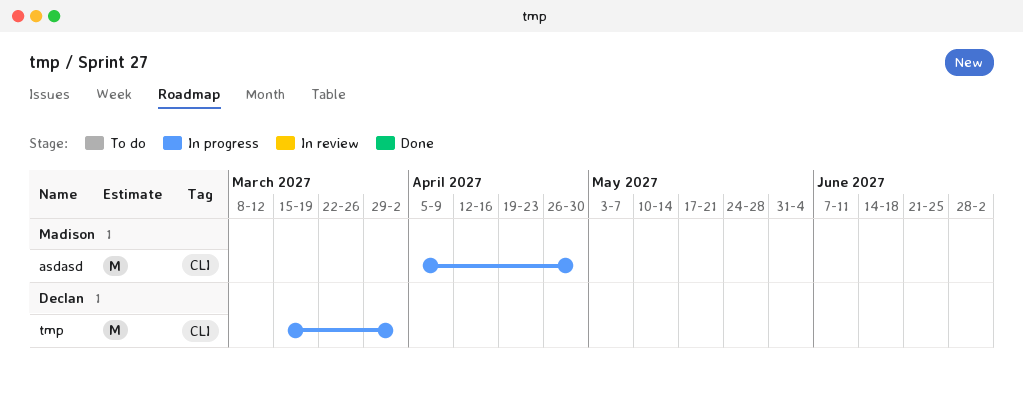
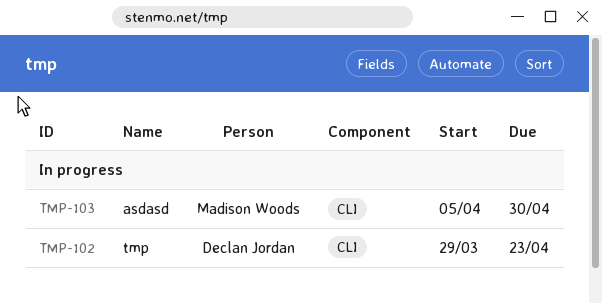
tmp, start: Mar 15 -> Mar 29
tmp, due: Apr 2 -> Apr 23

